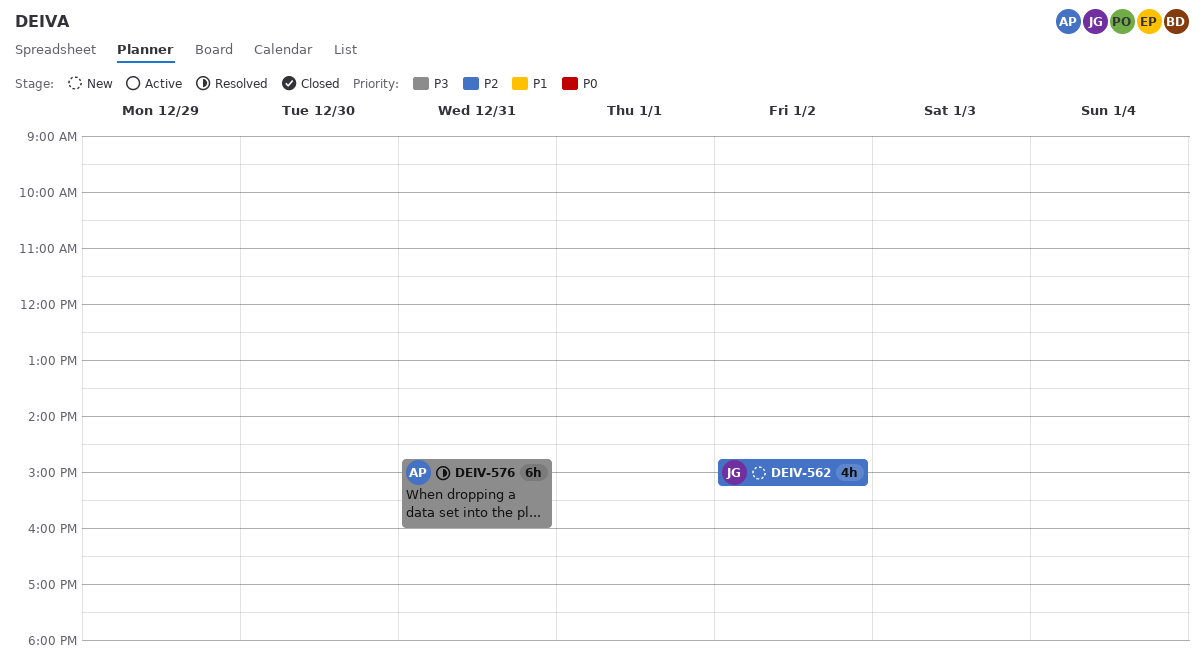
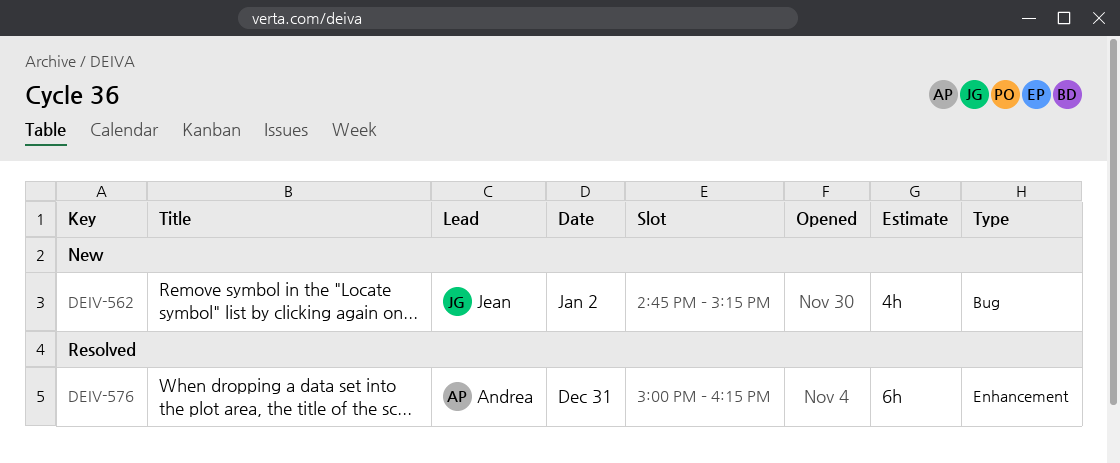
DEIV-576, begins: 14:45 -> 15:00
DEIV-576, ends: 16:00 -> 16:15

